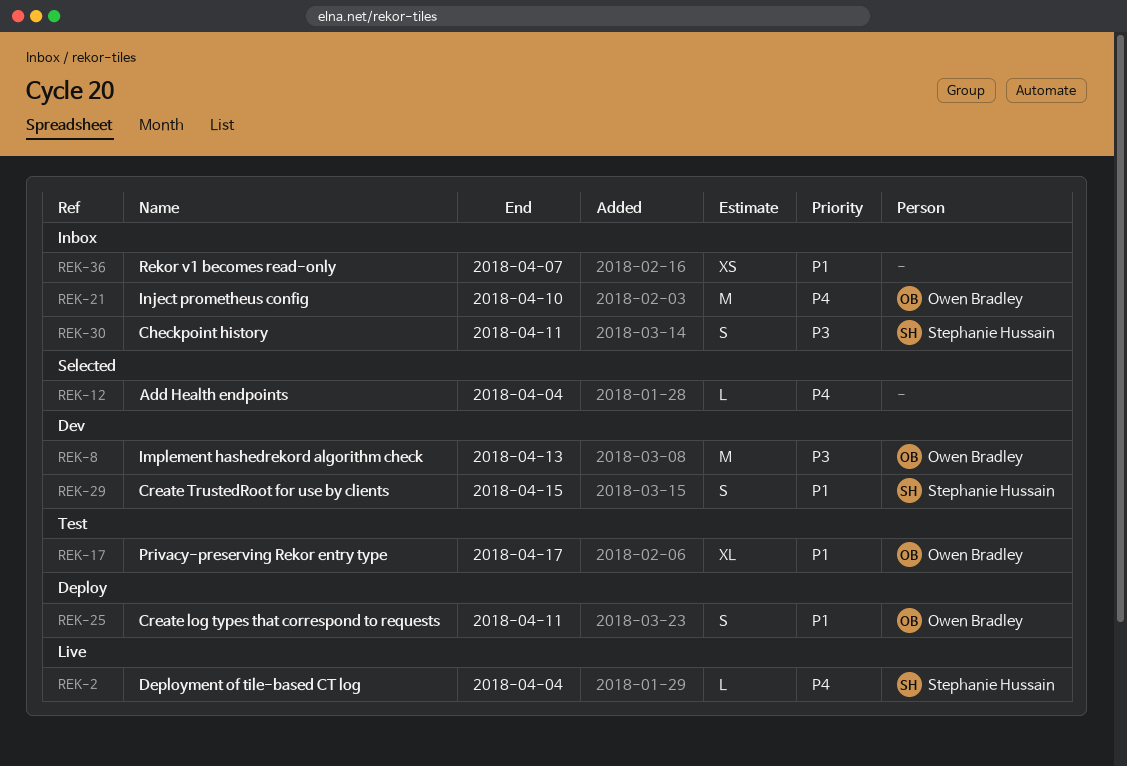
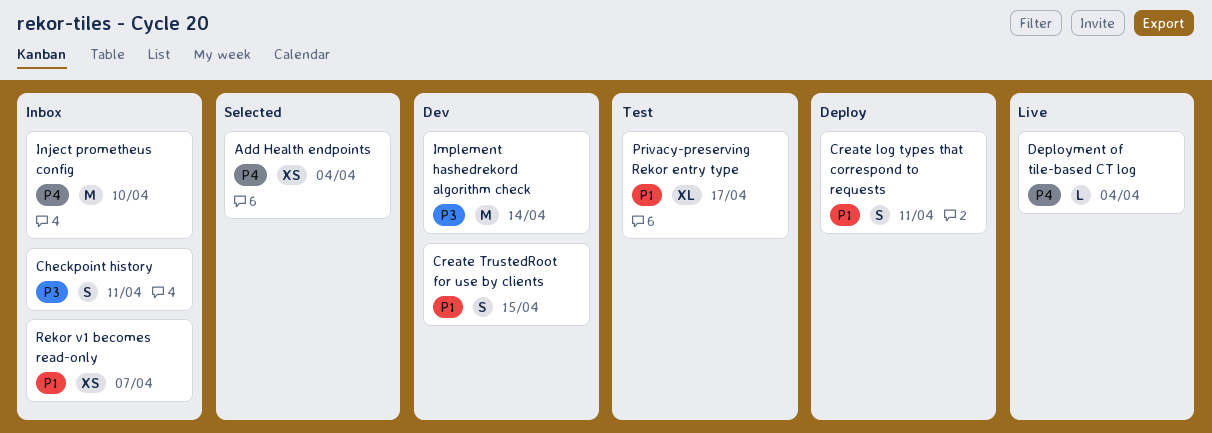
Add Health endpoints, estimate: L -> XS
Implement hashedrekord algorithm check, due: Apr 13 -> Apr 14

